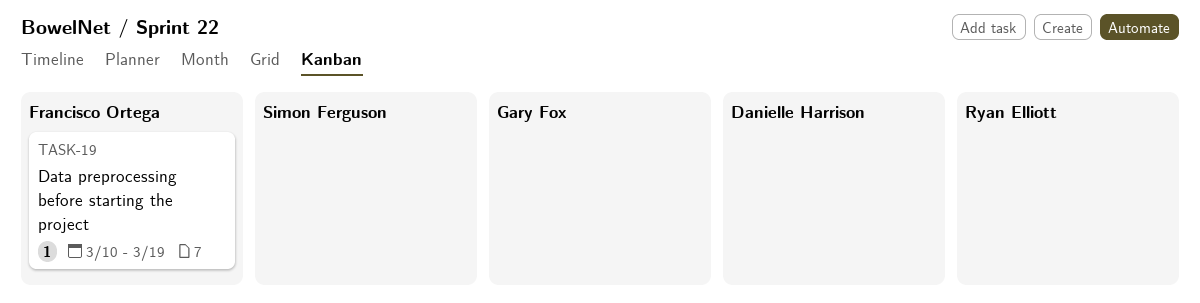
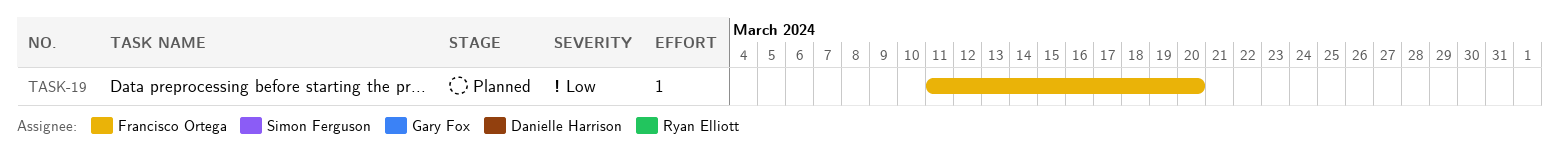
TASK-19, start: Mar 10 -> Mar 11
TASK-19, due: Mar 19 -> Mar 20

